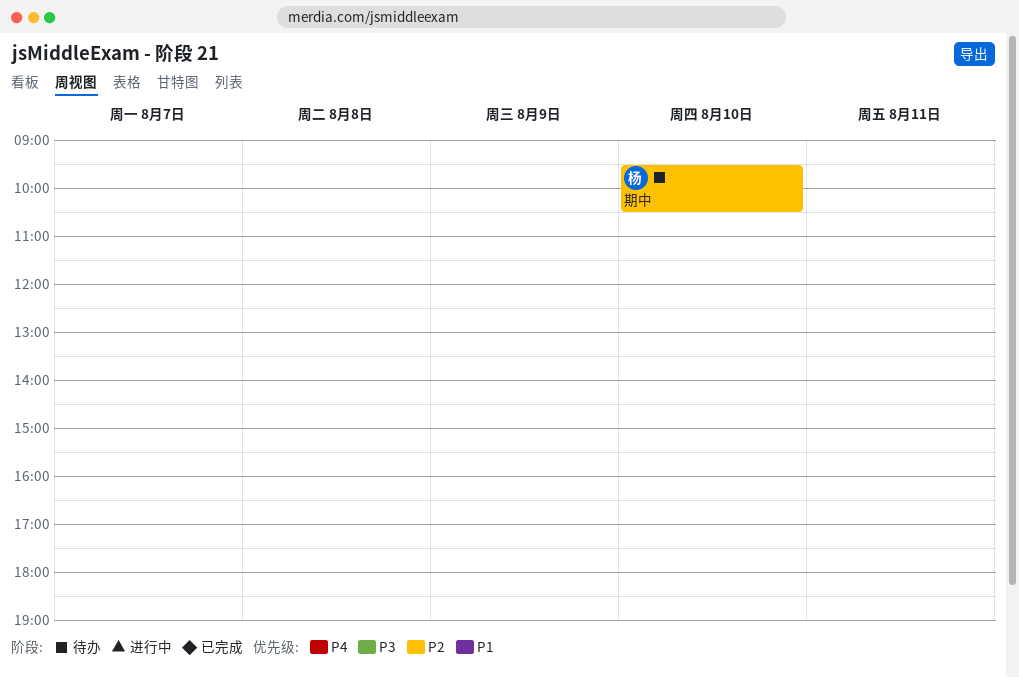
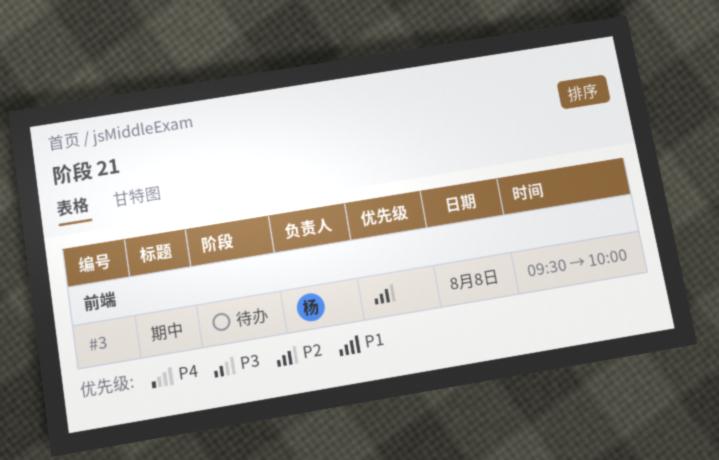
期中, day: Aug 10 -> Aug 8
期中, ends: 10:30 -> 10:00

